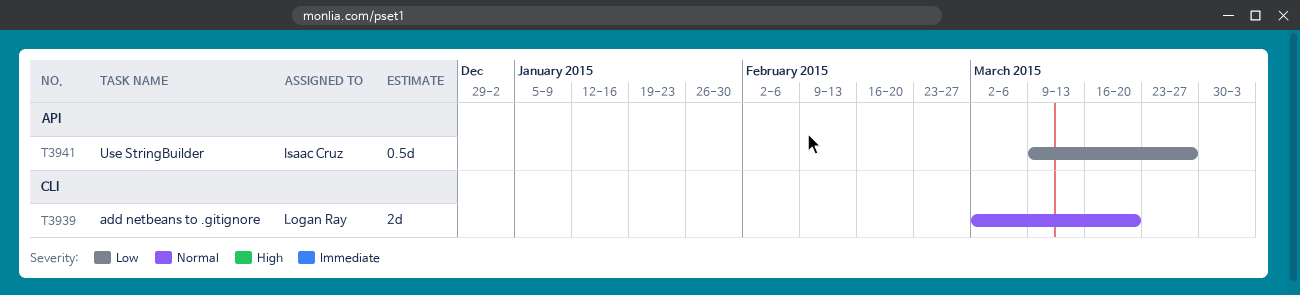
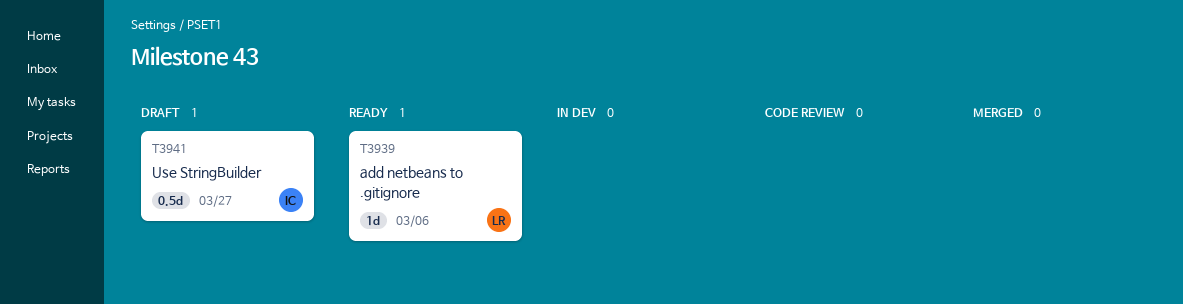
T3939, estimate: 2d -> 1d
T3939, due: Mar 20 -> Mar 6

